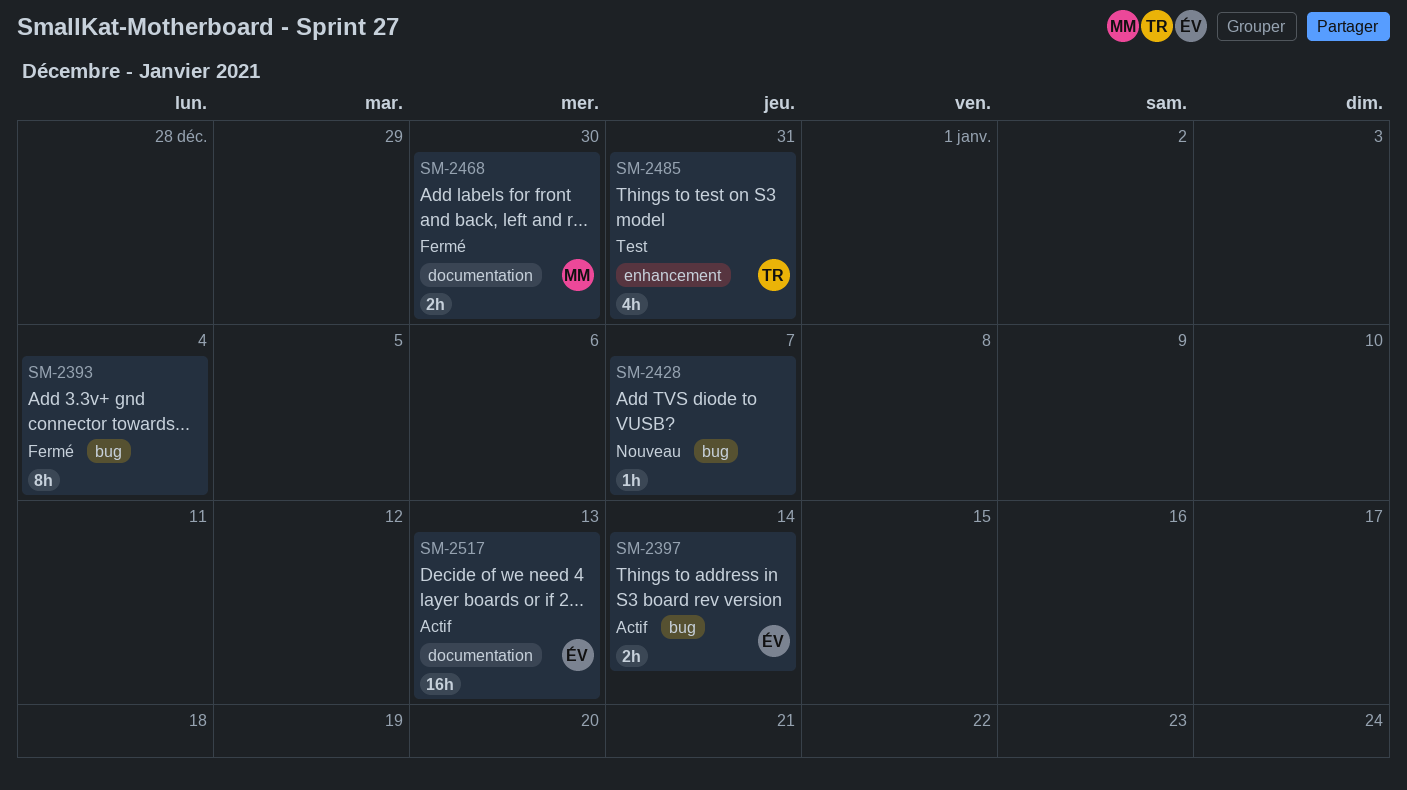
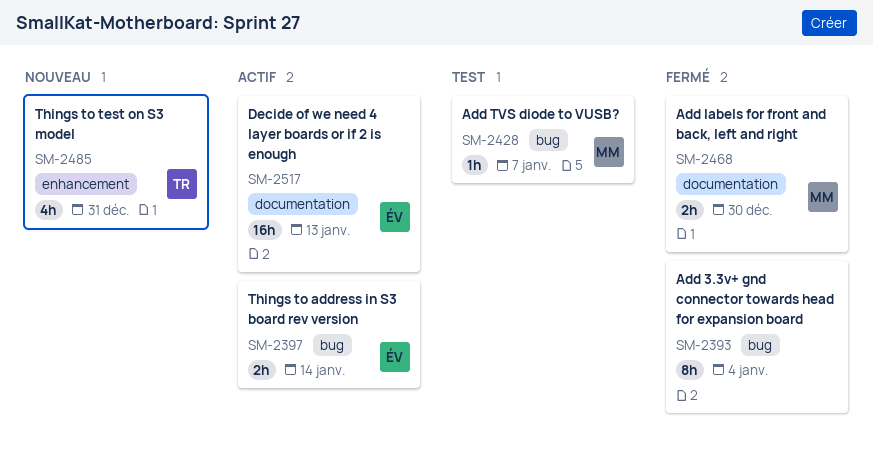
SM-2428, status: Nouveau -> Test
SM-2428, owner: none -> MM
SM-2485, status: Test -> Nouveau

